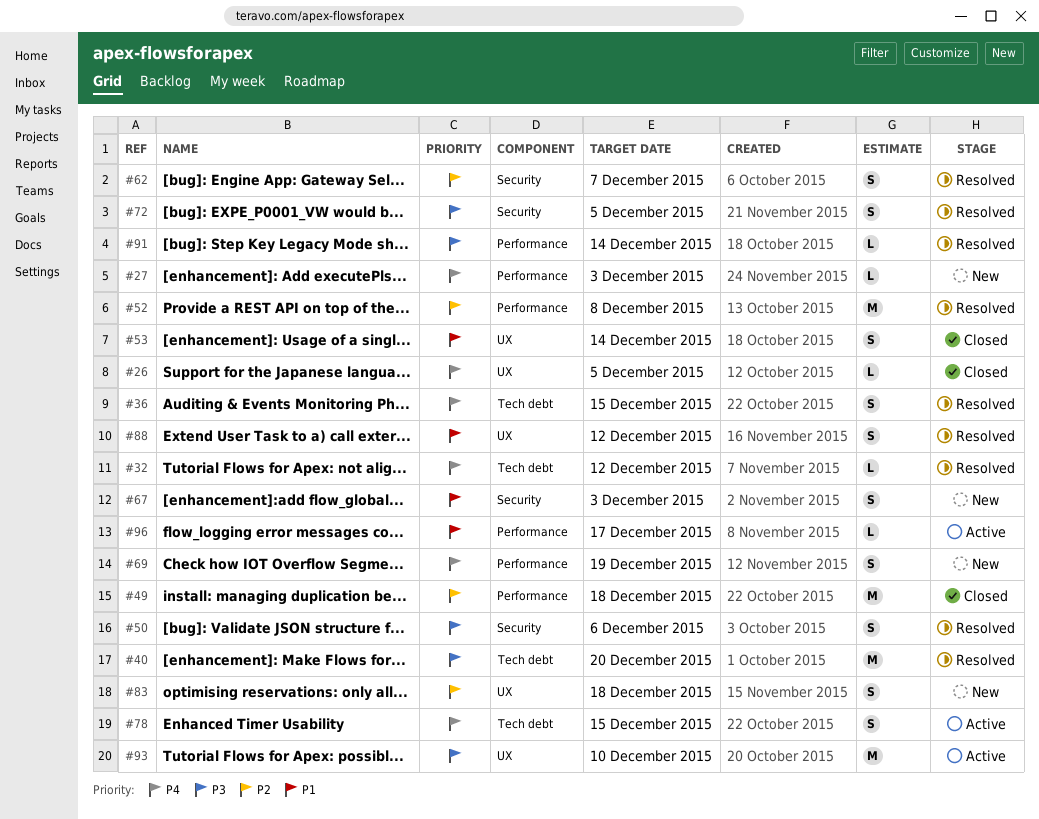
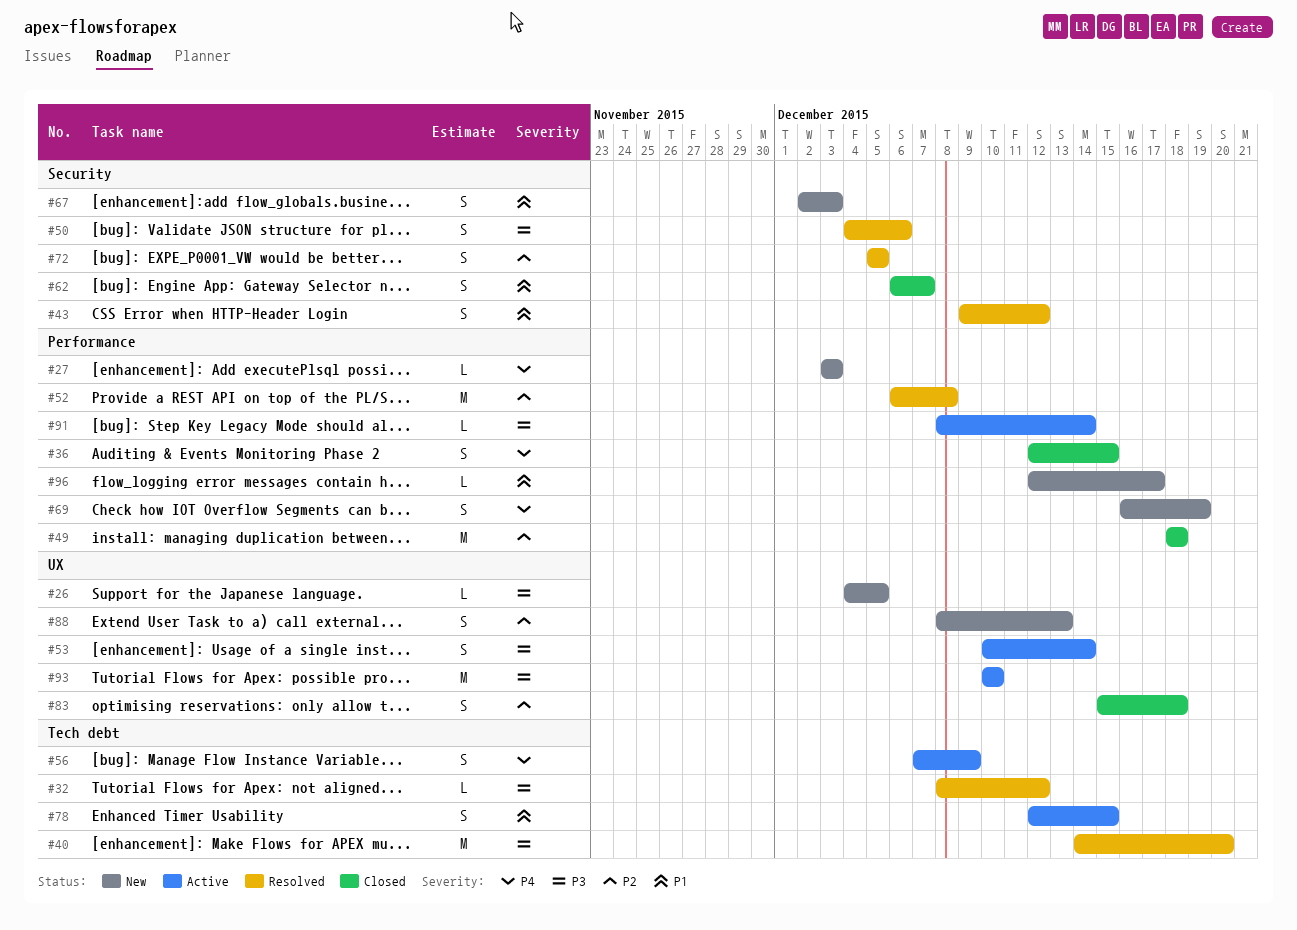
#26, status: Closed -> New
#26, priority: P4 -> P3
#32, priority: P4 -> P3
#36, status: Resolved -> Closed
#36, label: Tech debt -> Performance
#43: none -> present
#53, status: Closed -> Active
#53, priority: P1 -> P3
#56: none -> present
#62, status: Resolved -> Closed
#62, priority: P2 -> P1
#72, priority: P3 -> P2
#78, priority: P4 -> P1
#83, status: New -> Closed
#88, status: Resolved -> New
#88, priority: P1 -> P2
#88, due: Dec 12 -> Dec 13
#91, status: Resolved -> Active
#96, status: Active -> New

